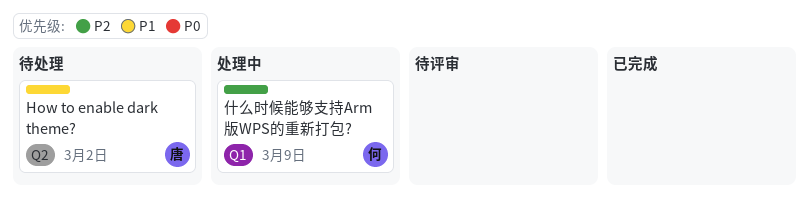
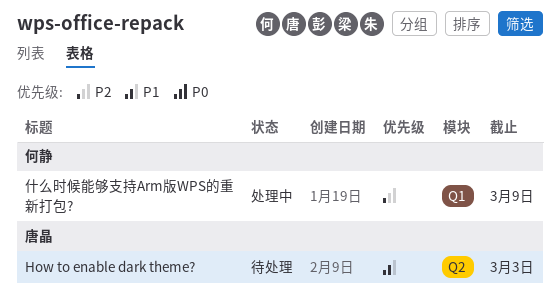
How to enable dark theme?, due: Mar 2 -> Mar 3

